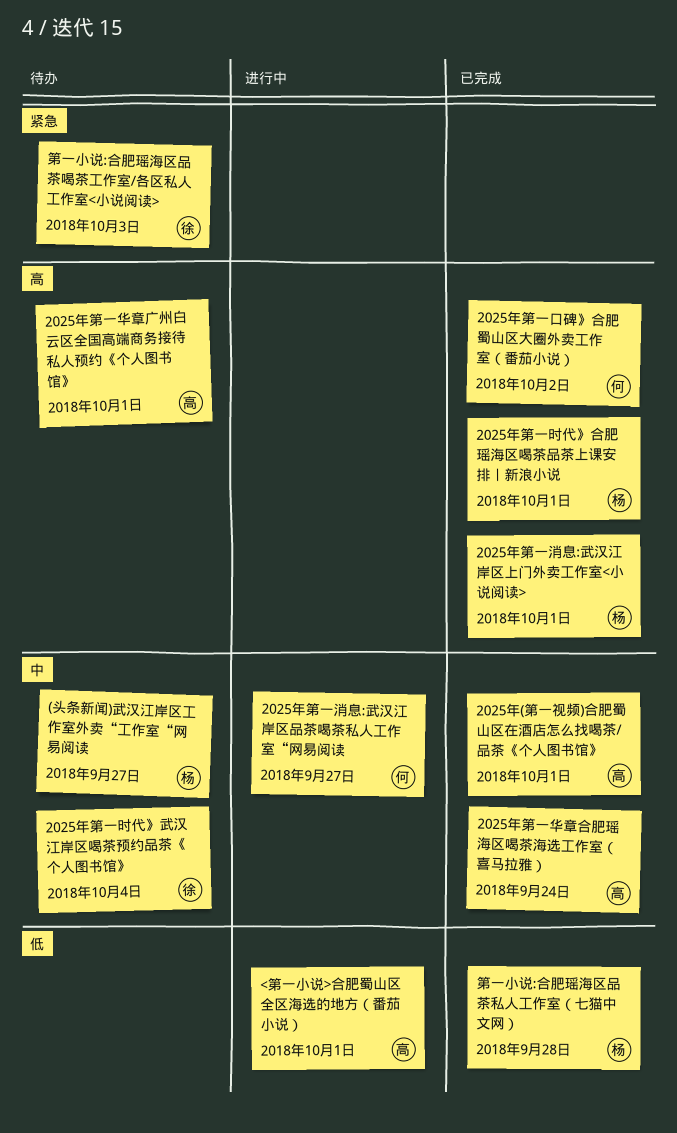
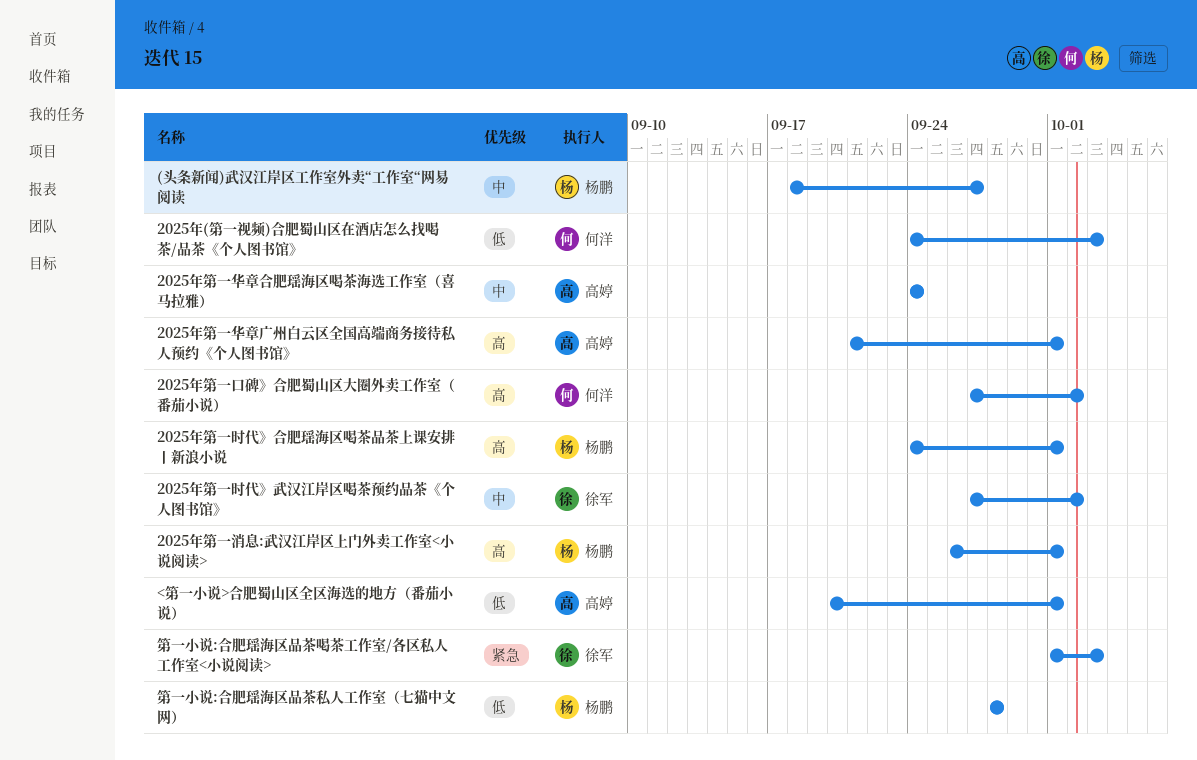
2025年(第一视频)合肥蜀山区在酒店怎么找喝茶/品茶《个人图书馆》, owner: 高婷 -> 何洋
2025年(第一视频)合肥蜀山区在酒店怎么找喝茶/品茶《个人图书馆》, priority: 中 -> 低
2025年(第一视频)合肥蜀山区在酒店怎么找喝茶/品茶《个人图书馆》, due: Oct 1 -> Oct 3
2025年第一时代》武汉江岸区喝茶预约品茶《个人图书馆》, due: Oct 4 -> Oct 2
2025年第一消息:武汉江岸区品茶喝茶私人工作室“网易阅读: present -> none

